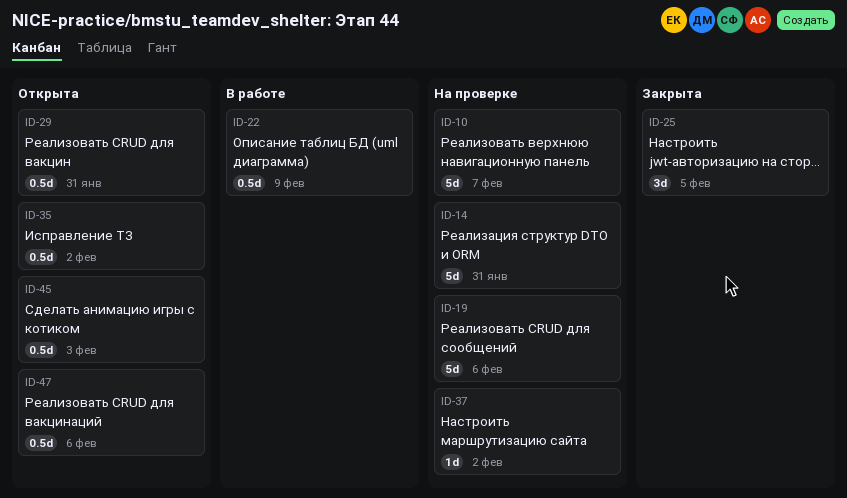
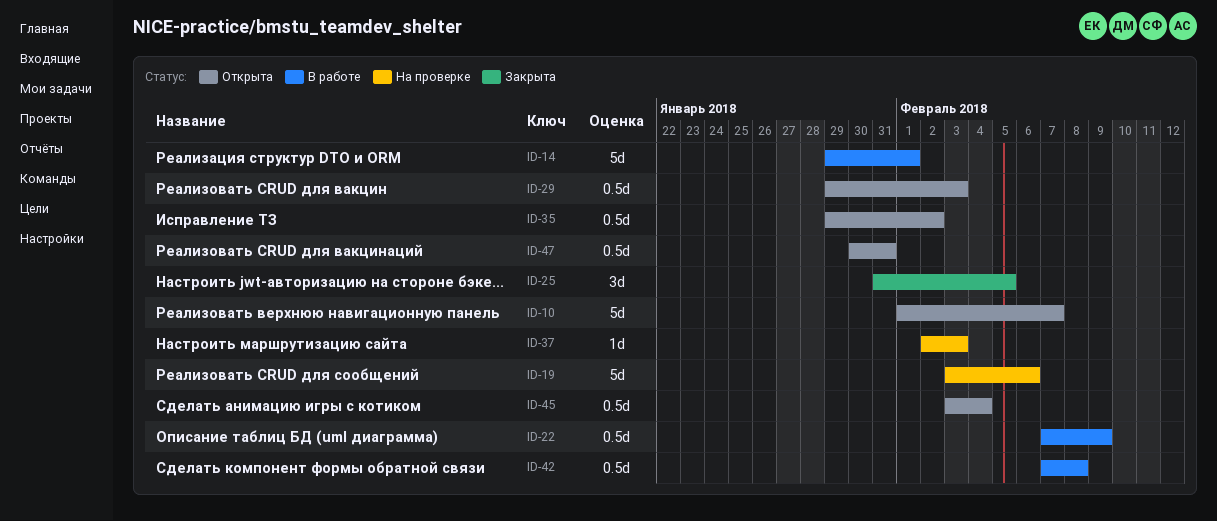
ID-10, status: На проверке -> Открыта
ID-14, status: На проверке -> В работе
ID-14, due: Jan 31 -> Feb 1
ID-29, due: Jan 31 -> Feb 3
ID-37, due: Feb 2 -> Feb 3
ID-42: none -> present
ID-45, due: Feb 3 -> Feb 4
ID-47, due: Feb 6 -> Jan 31

